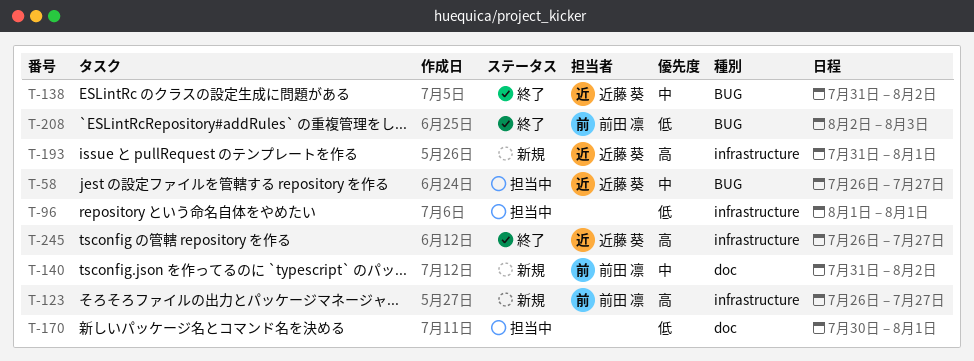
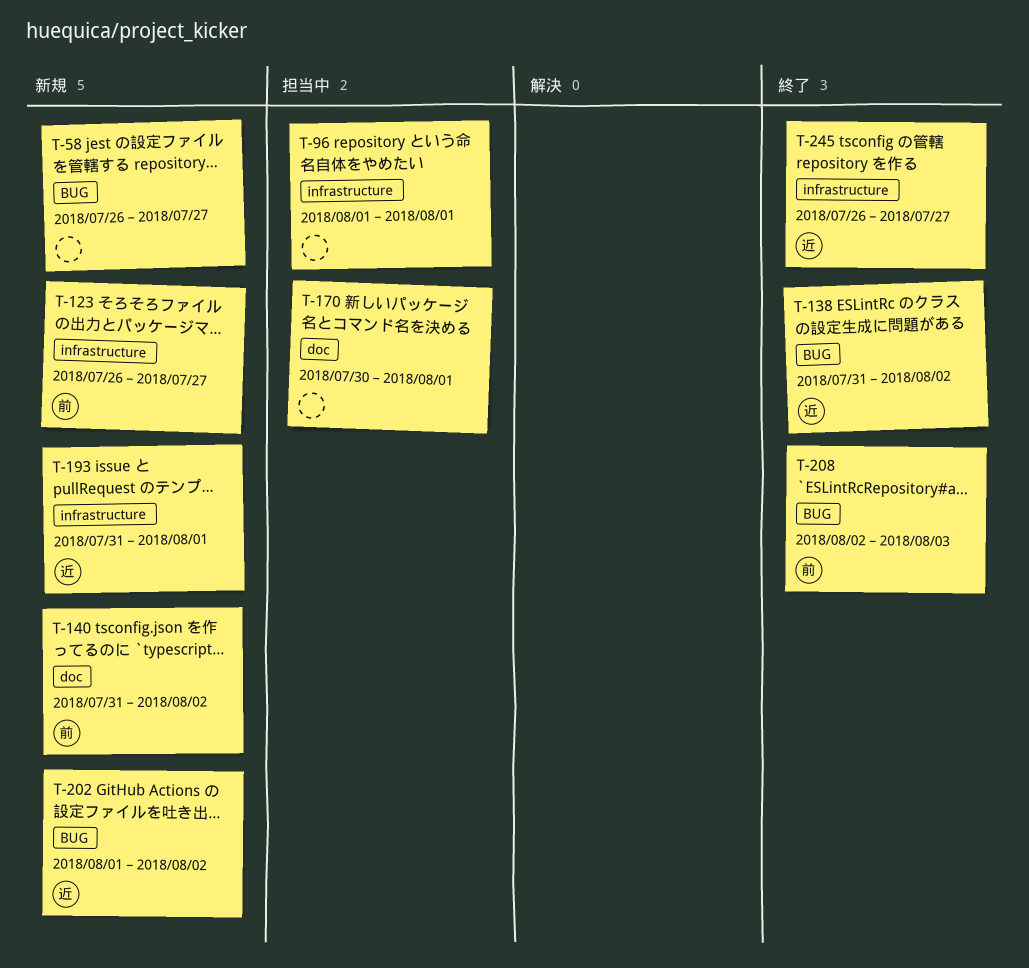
T-58, status: 担当中 -> 新規
T-58, owner: 近藤 葵 -> none
T-202: none -> present

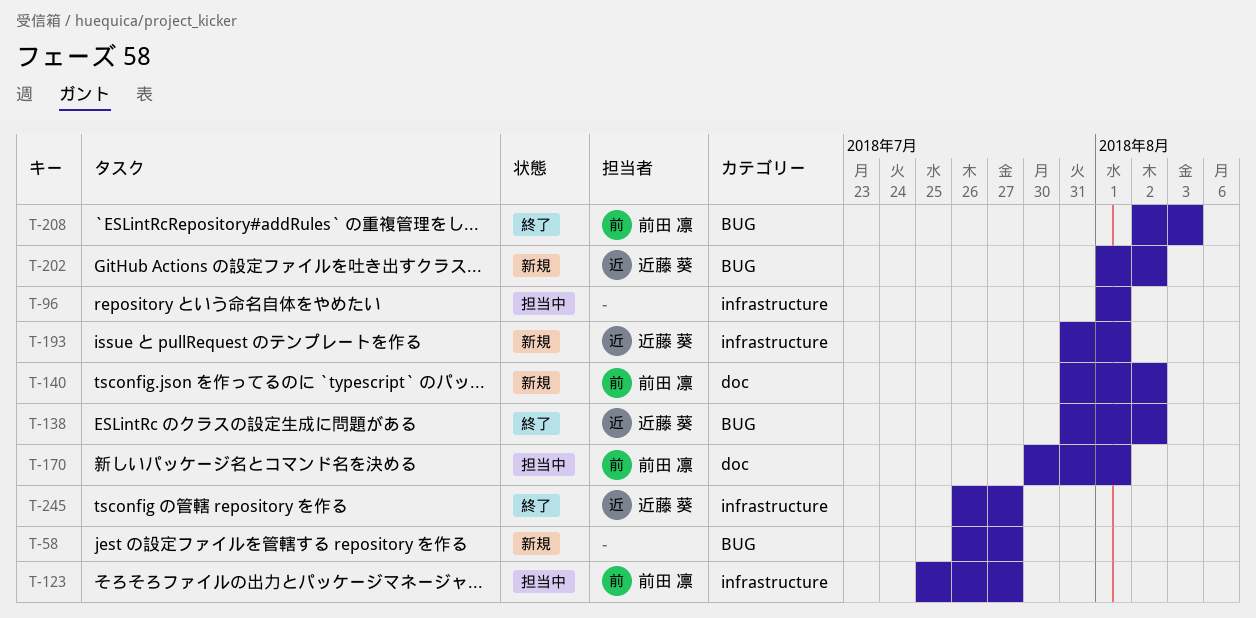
T-123, status: 新規 -> 担当中
T-123, start: Jul 26 -> Jul 25
T-170, owner: none -> 前田 凛

